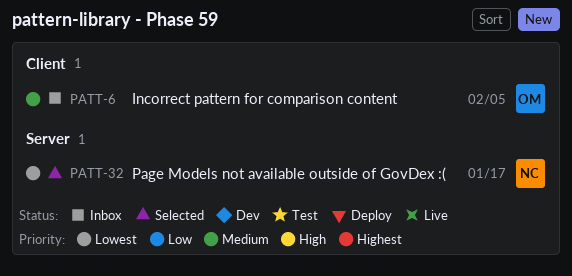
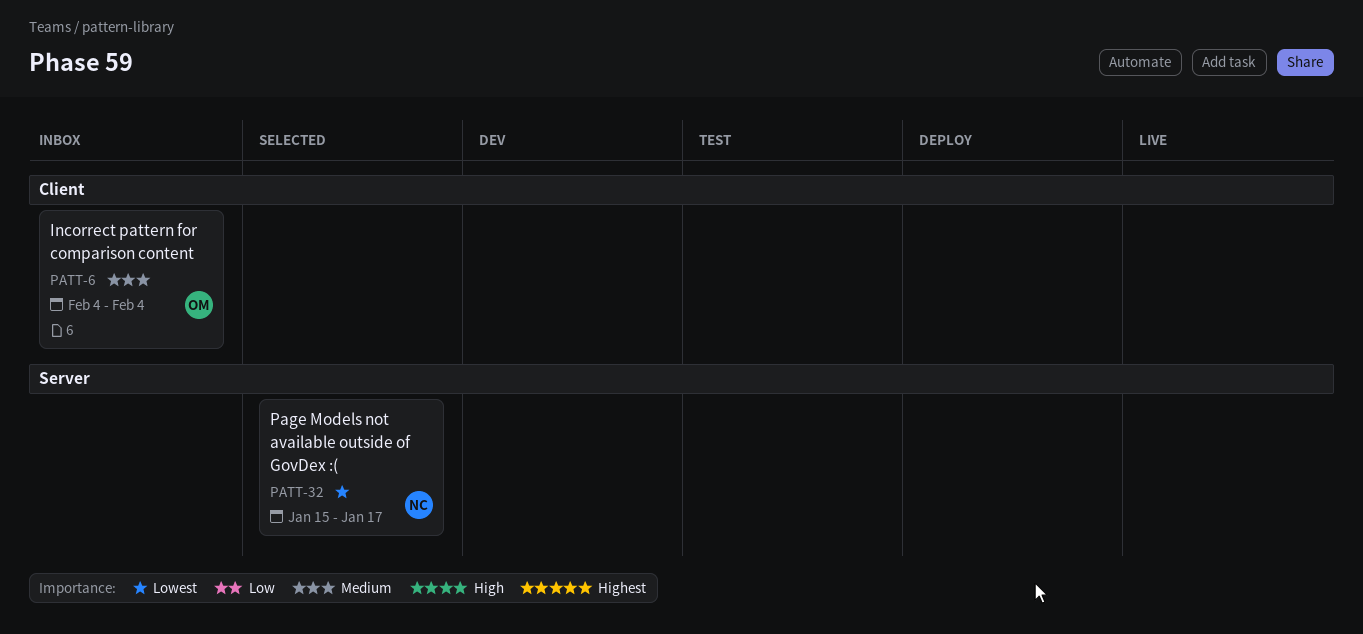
PATT-6, due: Feb 5 -> Feb 4

